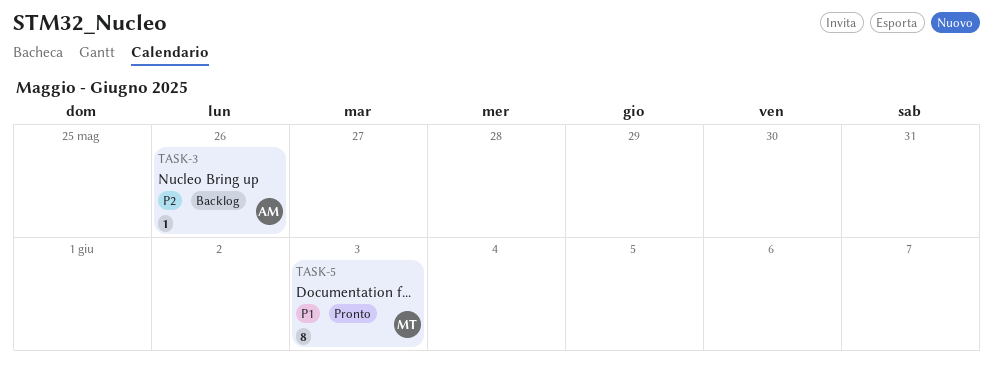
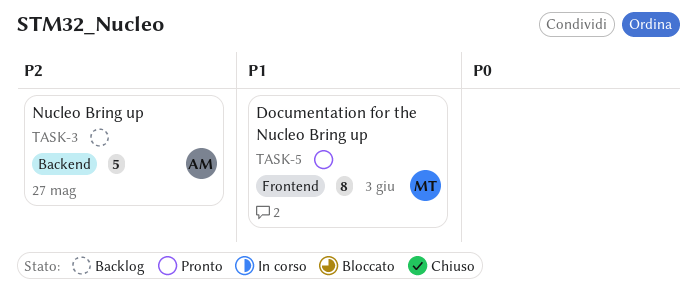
TASK-3, estimate: 1 -> 5
TASK-3, due: May 26 -> May 27

